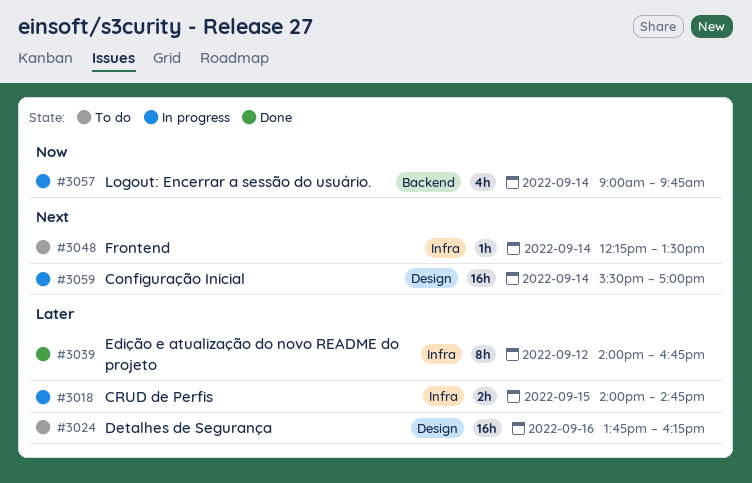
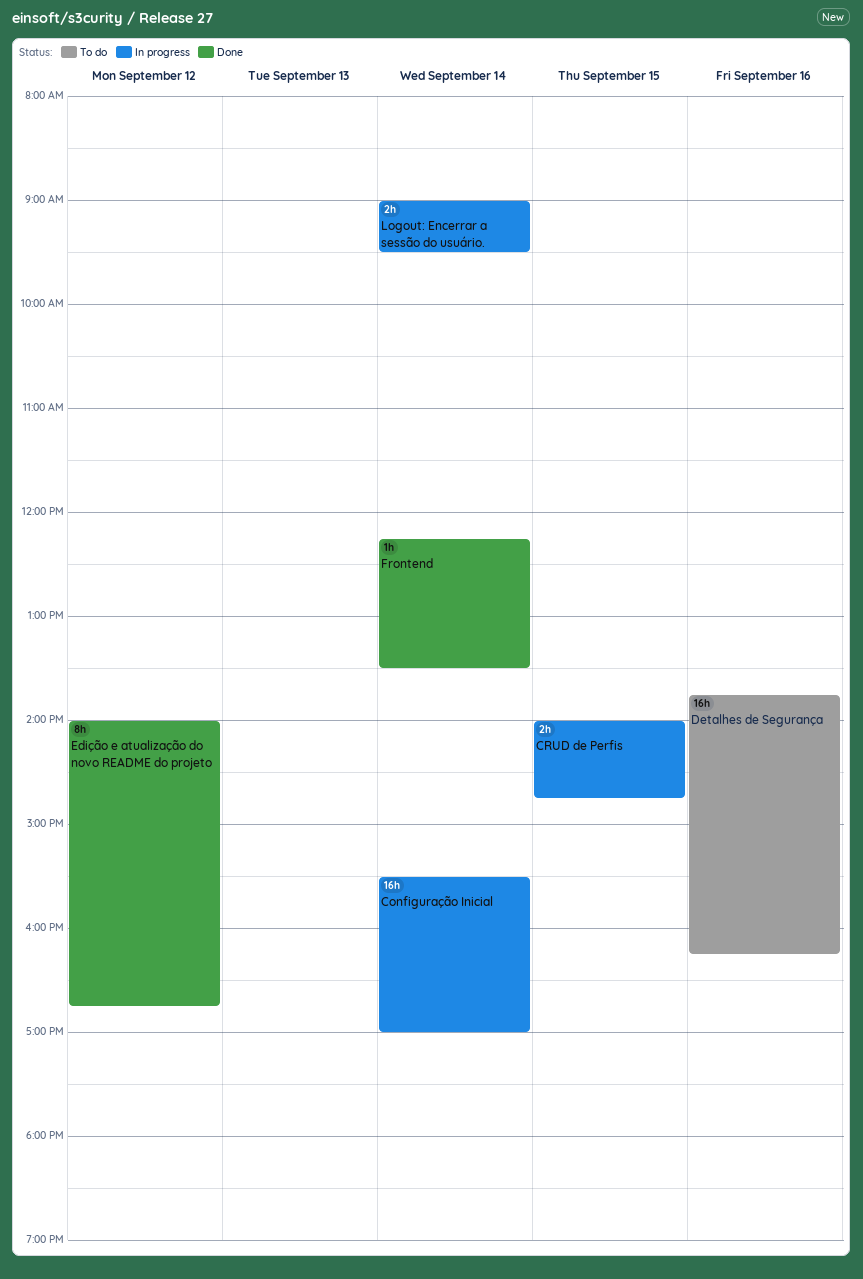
Frontend, status: To do -> Done
Logout: Encerrar a sessão do usuário., estimate: 4h -> 2h
Logout: Encerrar a sessão do usuário., ends: 09:45 -> 09:30

